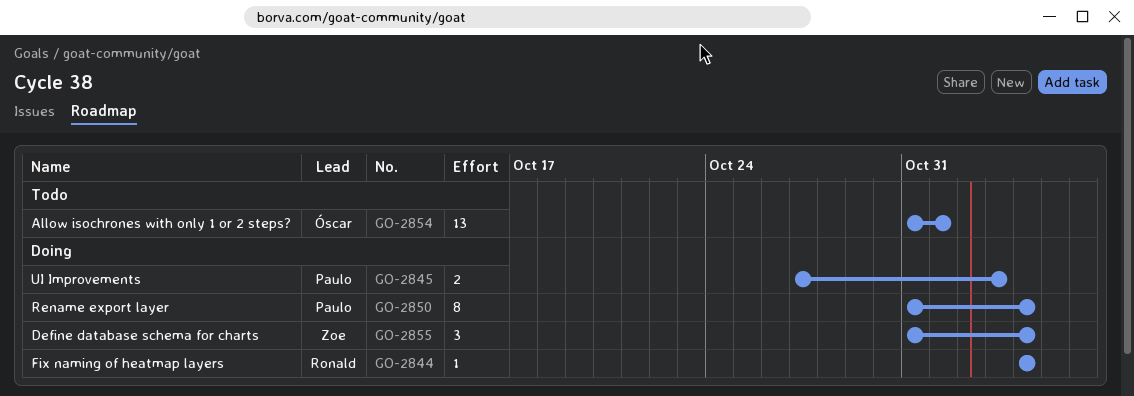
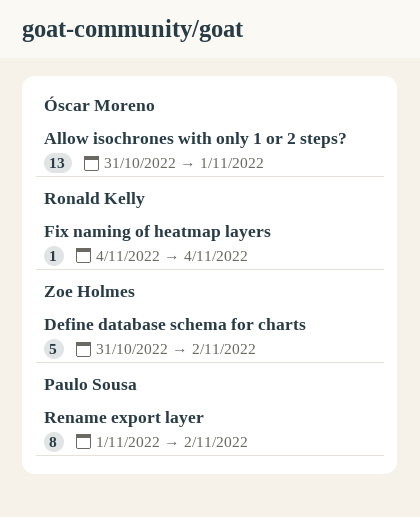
Define database schema for charts, estimate: 3 -> 5
Define database schema for charts, due: Nov 4 -> Nov 2
Rename export layer, start: Oct 31 -> Nov 1
Rename export layer, due: Nov 4 -> Nov 2
UI Improvements: present -> none

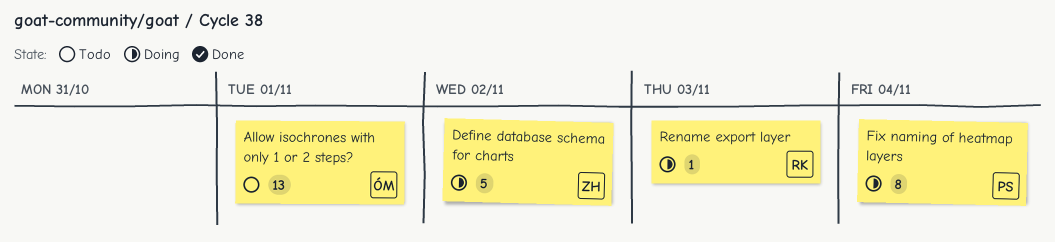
Fix naming of heatmap layers, owner: Ronald Kelly -> Paulo Sousa
Fix naming of heatmap layers, estimate: 1 -> 8
Rename export layer, owner: Paulo Sousa -> Ronald Kelly
Rename export layer, estimate: 8 -> 1
Rename export layer, due: Nov 2 -> Nov 3

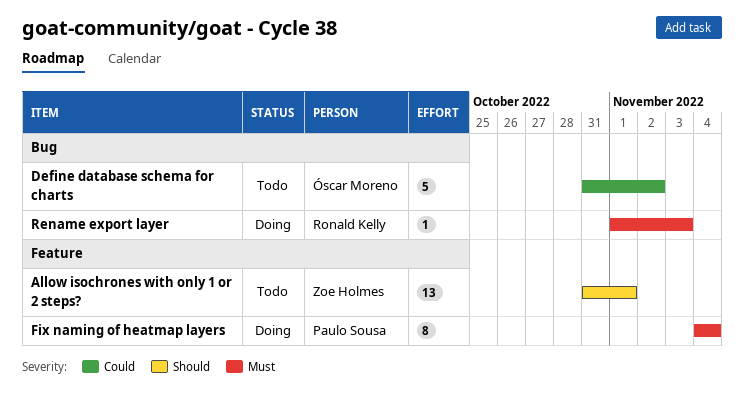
Allow isochrones with only 1 or 2 steps?, owner: Óscar Moreno -> Zoe Holmes
Define database schema for charts, status: Doing -> Todo
Define database schema for charts, owner: Zoe Holmes -> Óscar Moreno

